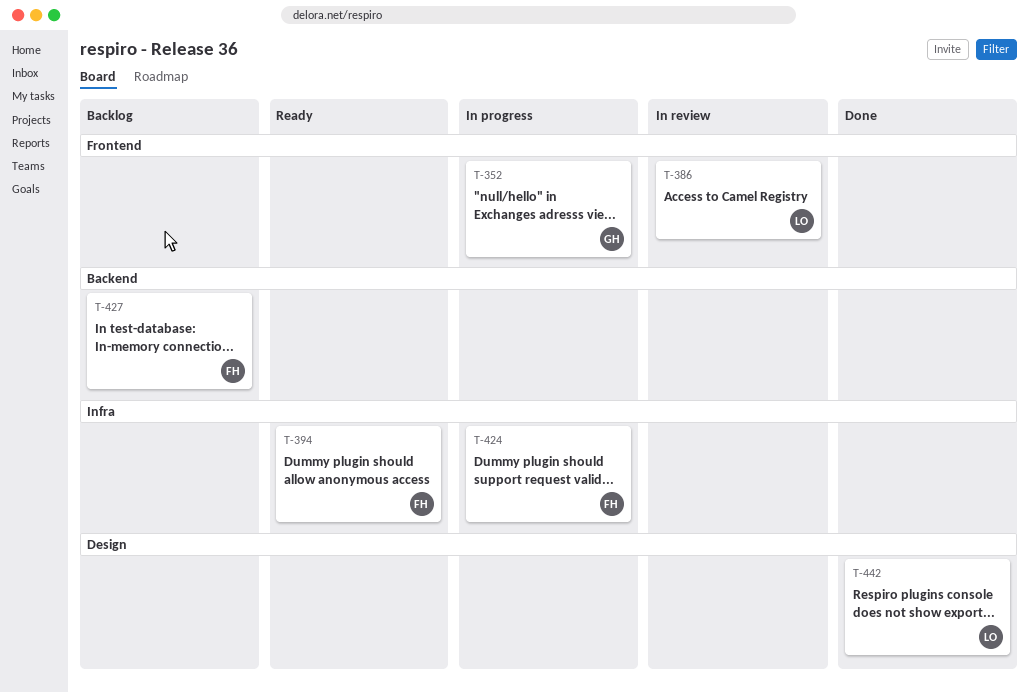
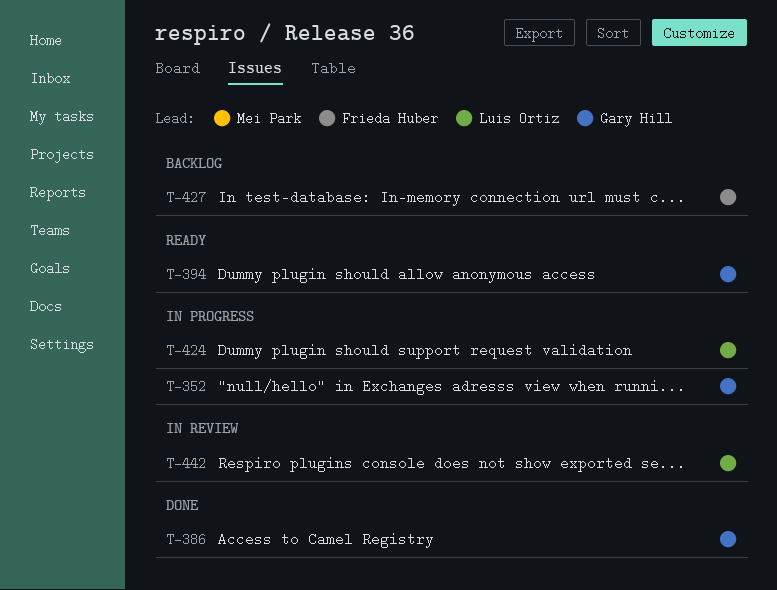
T-386, status: In review -> Done
T-386, owner: Luis Ortiz -> Gary Hill
T-394, owner: Frieda Huber -> Gary Hill
T-424, owner: Frieda Huber -> Luis Ortiz
T-442, status: Done -> In review

